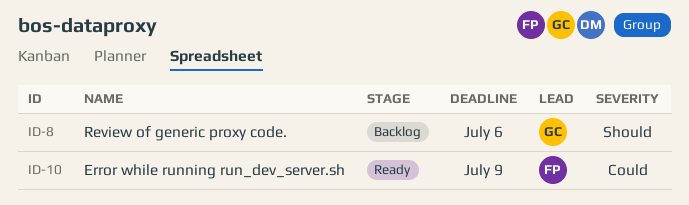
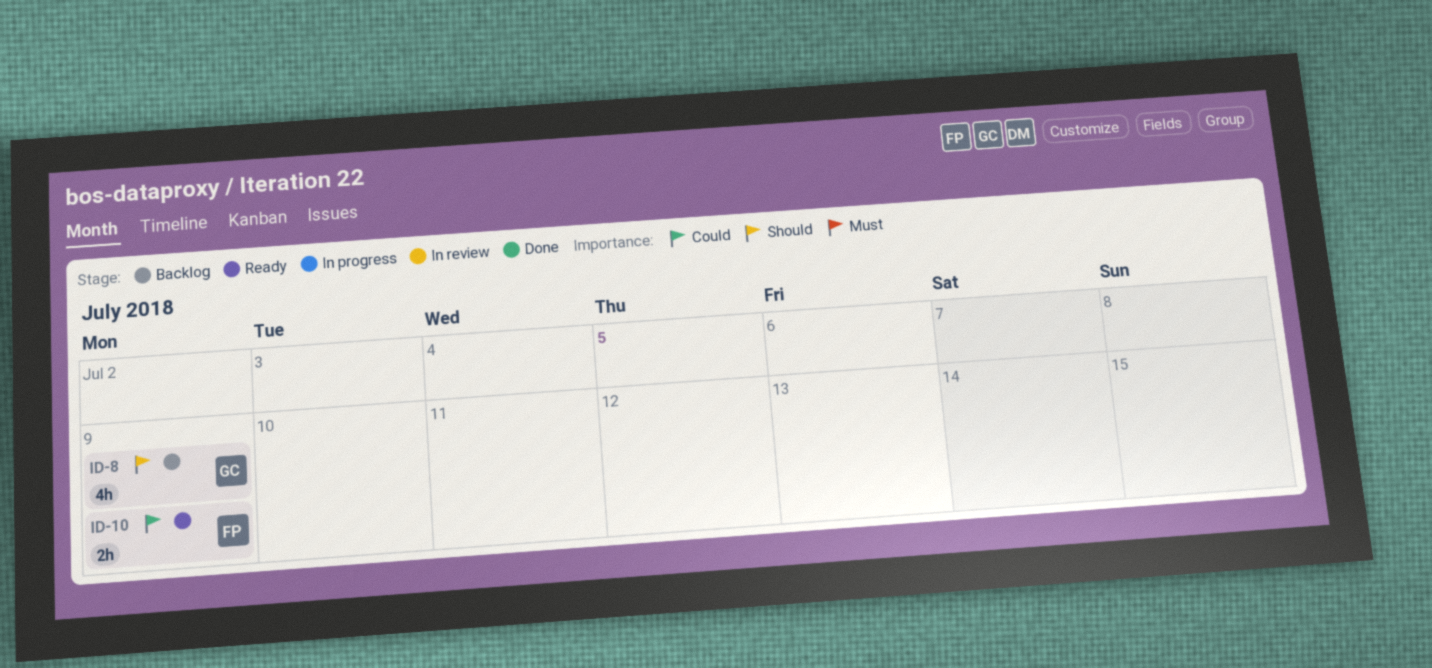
ID-8, due: Jul 6 -> Jul 9

